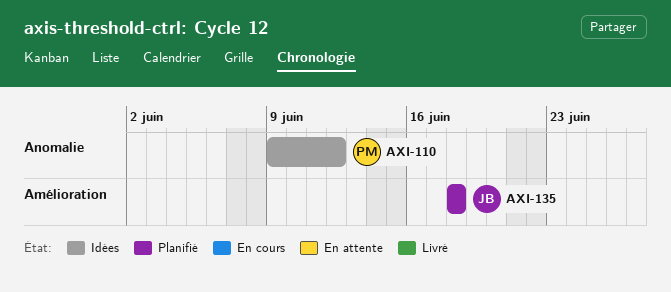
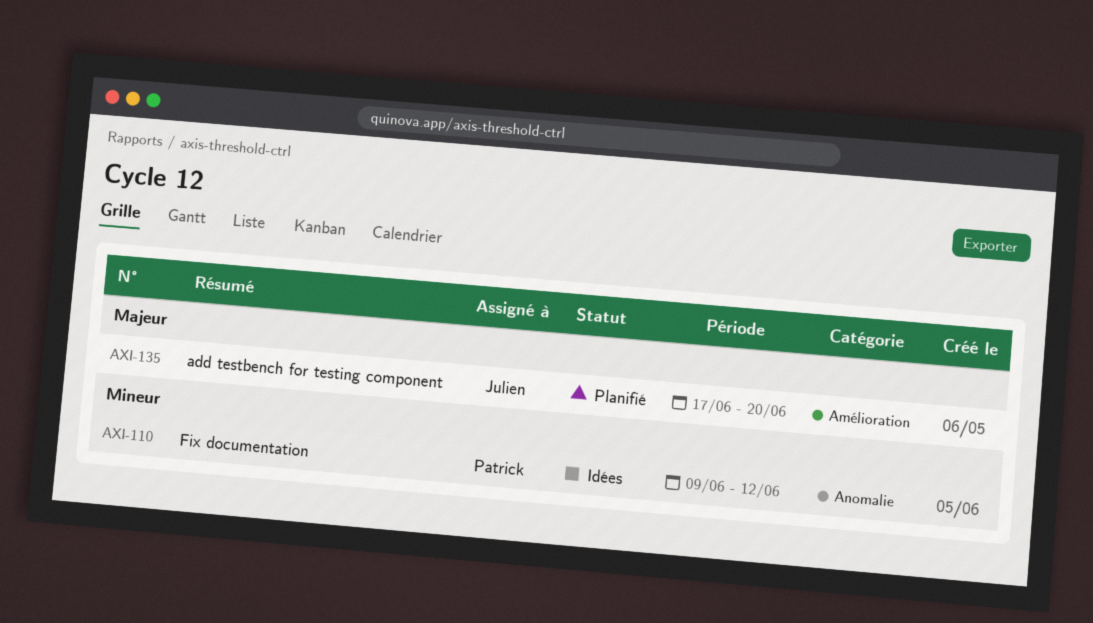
AXI-135, start: Jun 18 -> Jun 17
AXI-135, due: Jun 18 -> Jun 20

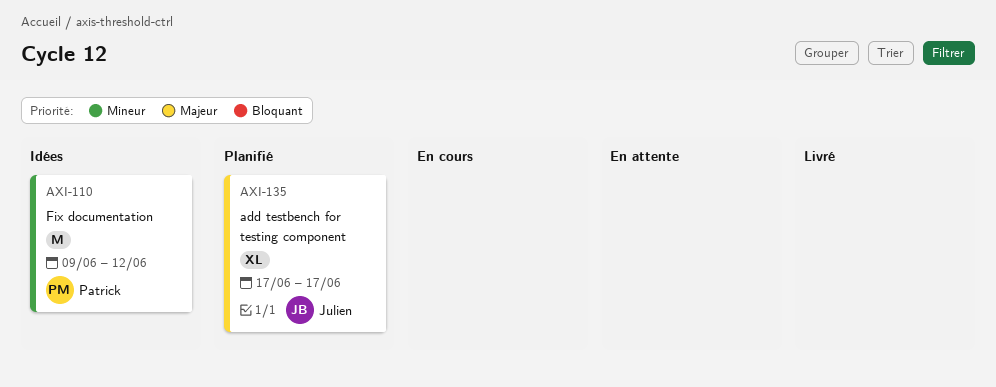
AXI-135, due: Jun 20 -> Jun 17

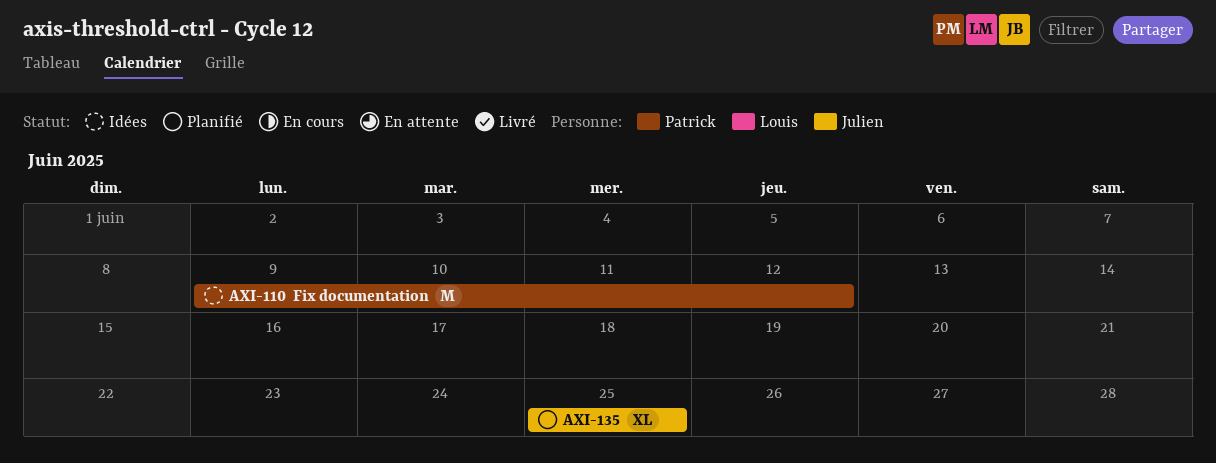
AXI-135, start: Jun 17 -> Jun 25
AXI-135, due: Jun 17 -> Jun 25

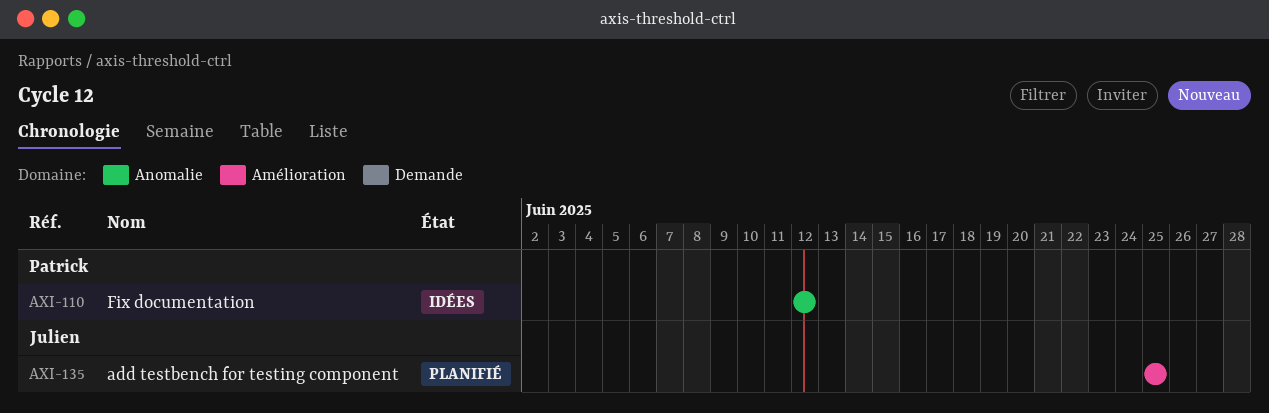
AXI-110, start: Jun 9 -> Jun 12

